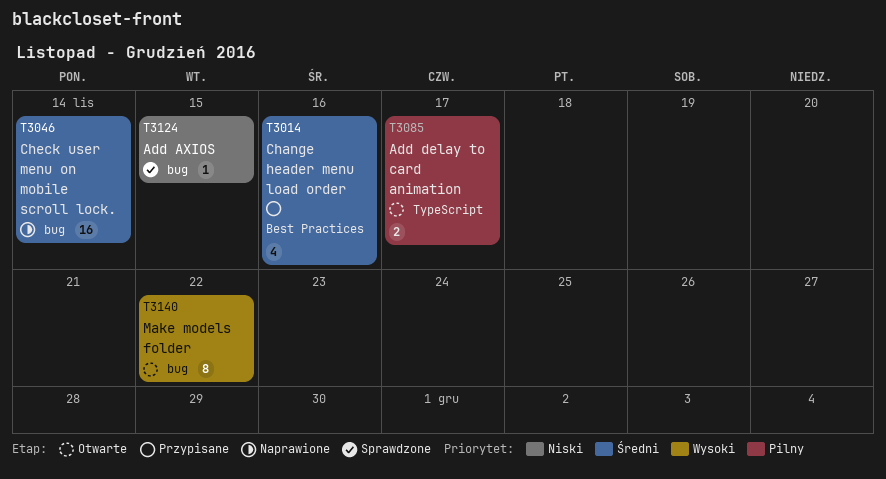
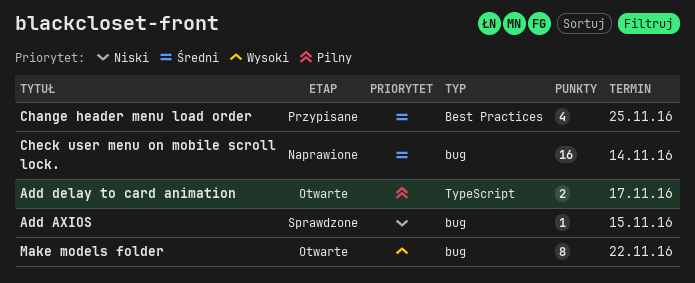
Change header menu load order, due: Nov 16 -> Nov 25

